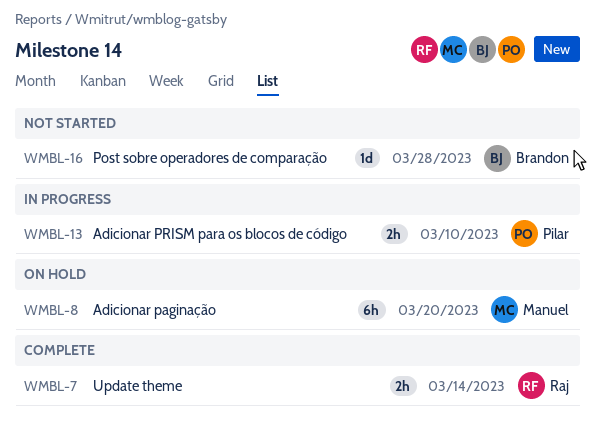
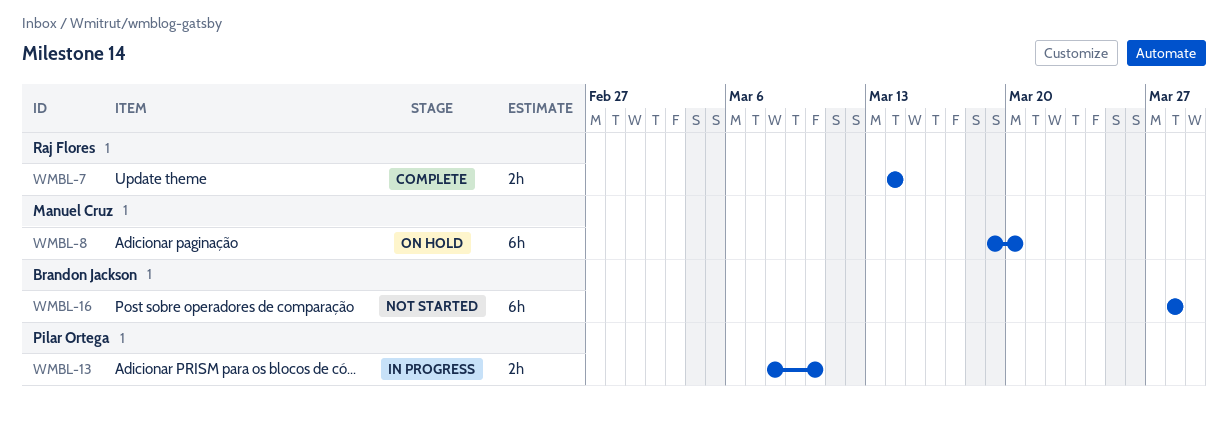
WMBL-16, estimate: 1d -> 6h

